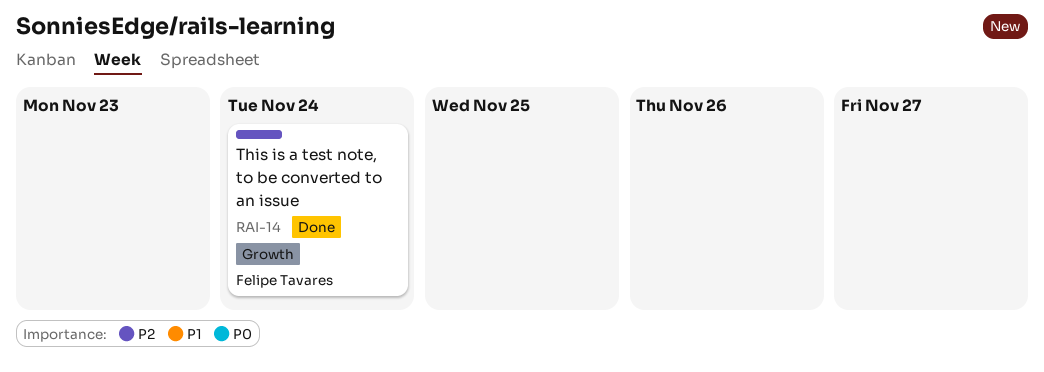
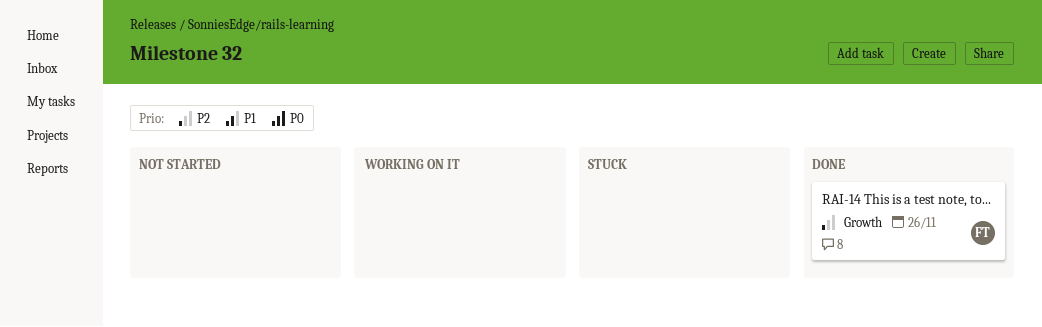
RAI-14, due: Nov 24 -> Nov 26

